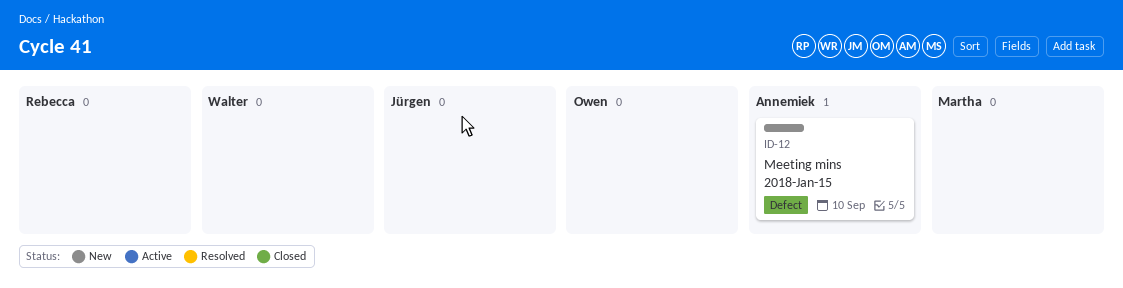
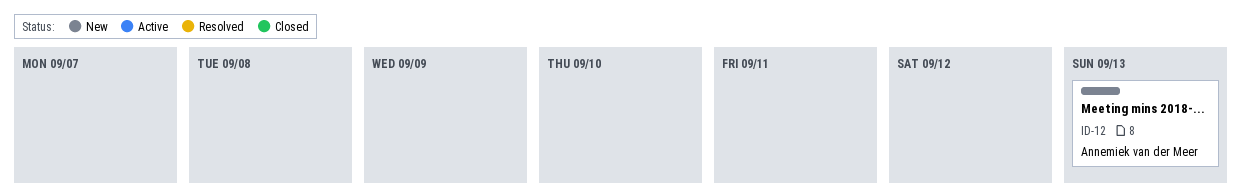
ID-12, due: Sep 10 -> Sep 13

